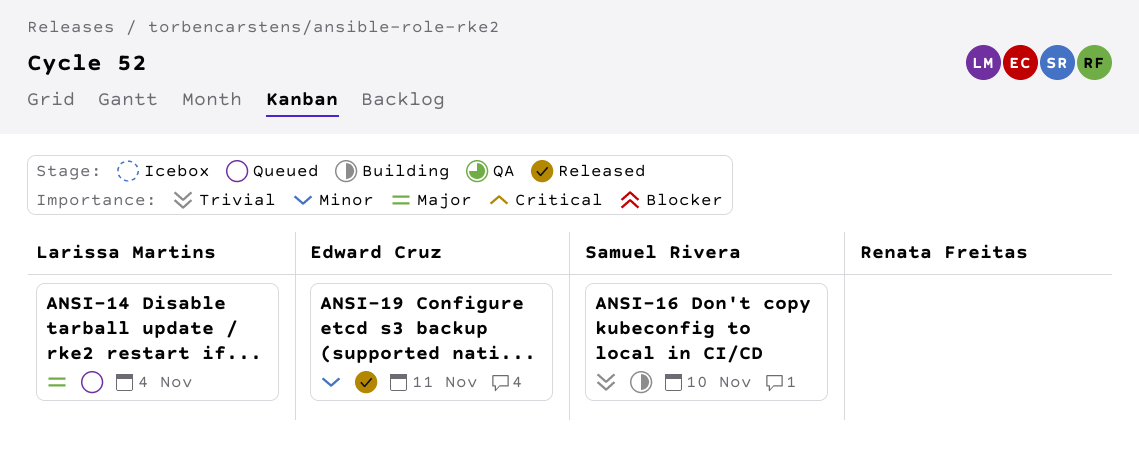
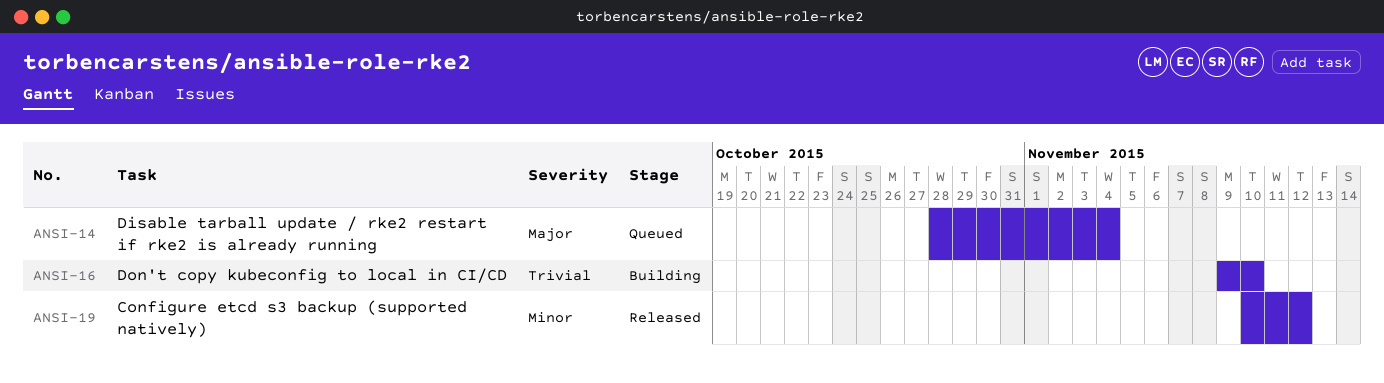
ANSI-19, due: Nov 11 -> Nov 12

